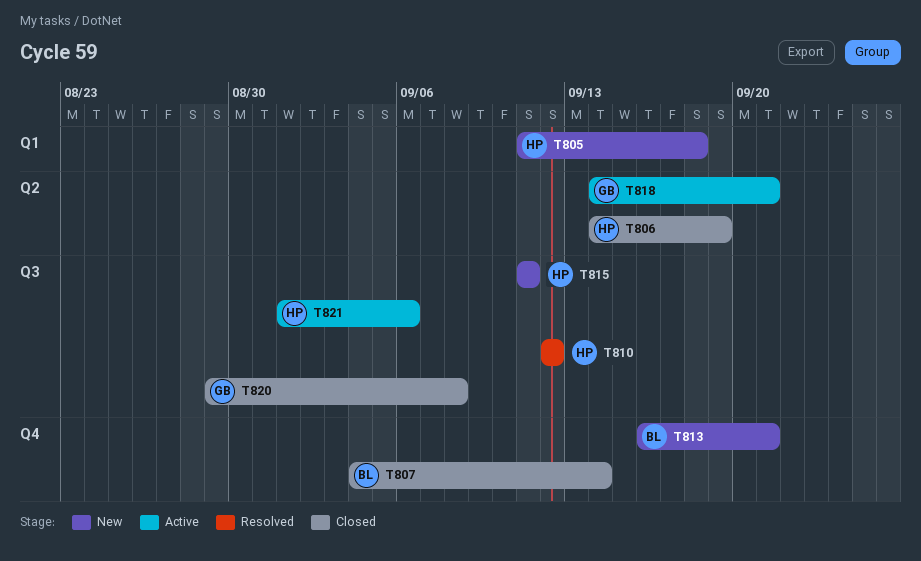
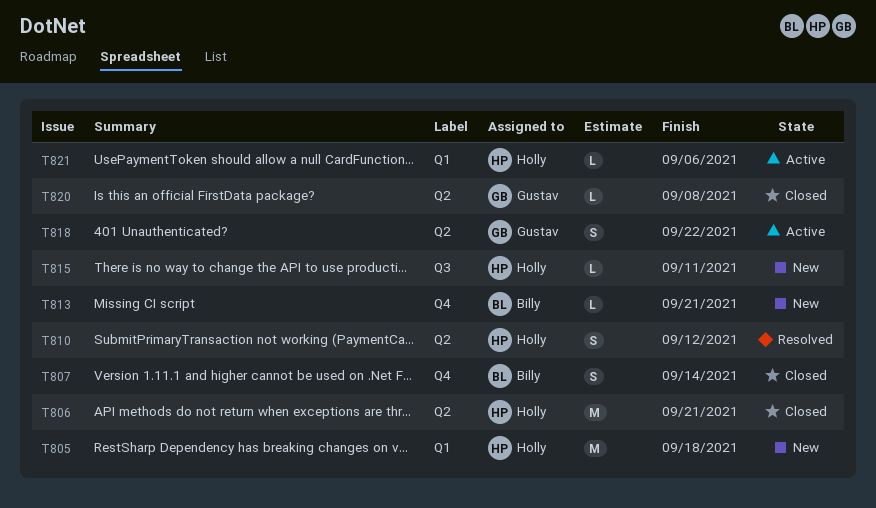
T806, due: Sep 19 -> Sep 21
T810, label: Q3 -> Q2
T818, due: Sep 21 -> Sep 22
T820, label: Q3 -> Q2
T821, label: Q3 -> Q1

